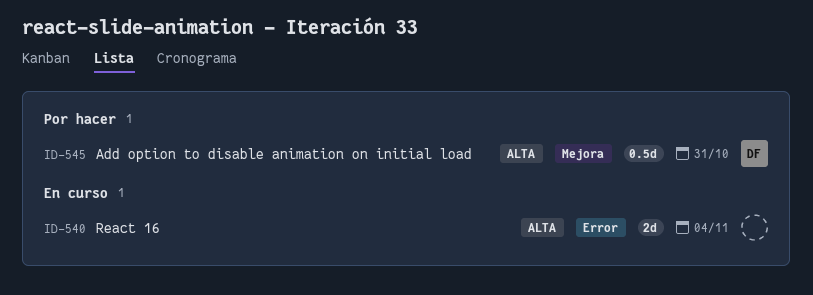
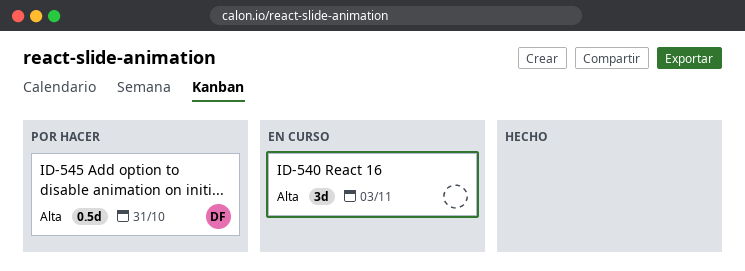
ID-540, estimate: 2d -> 3d
ID-540, due: Nov 4 -> Nov 3

